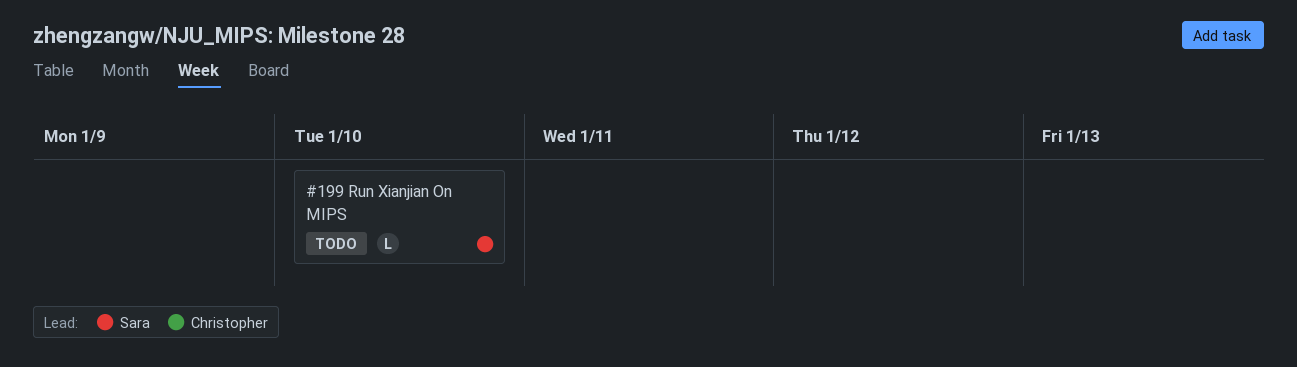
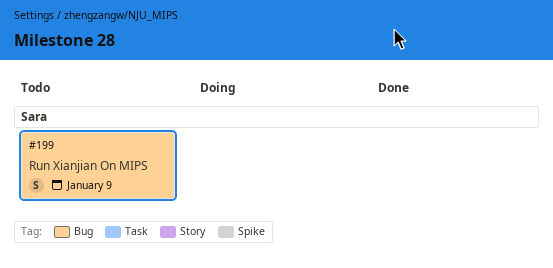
#199, estimate: L -> S
#199, due: Jan 10 -> Jan 9

